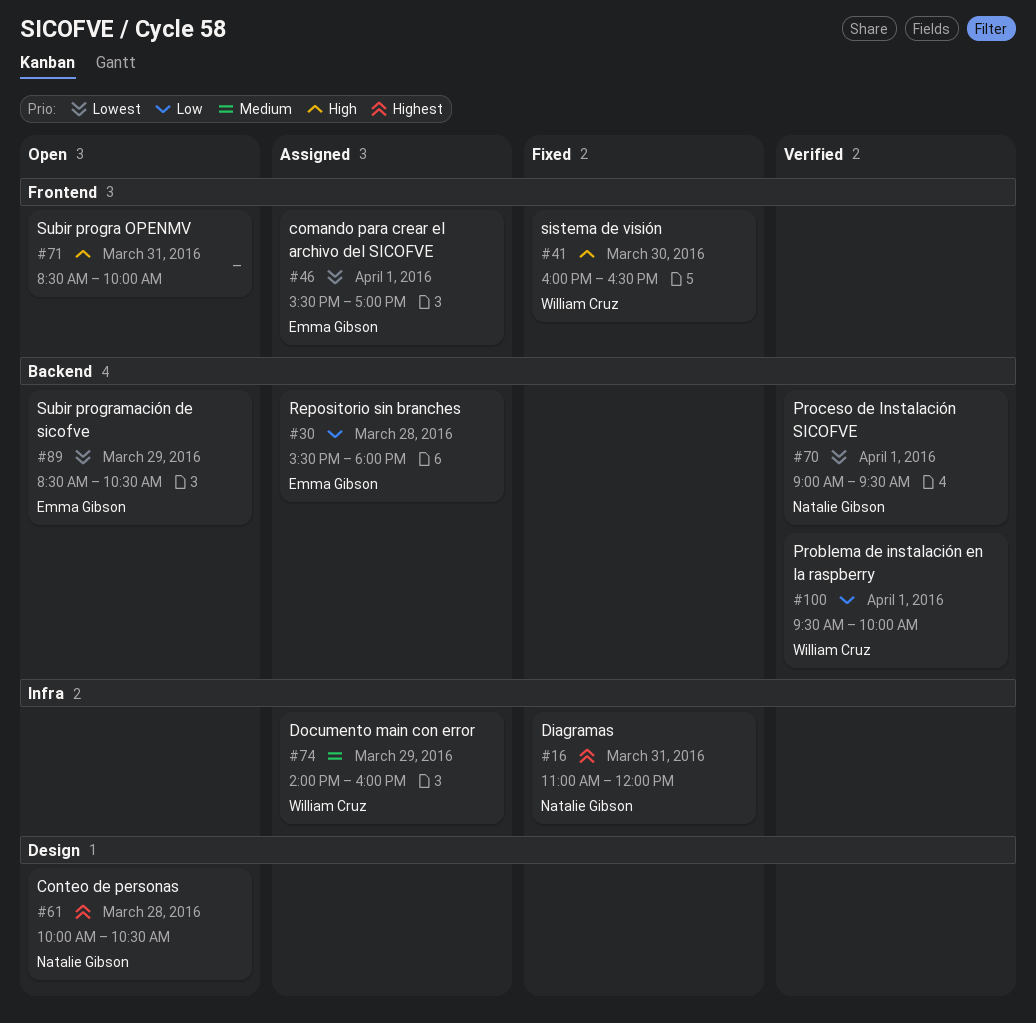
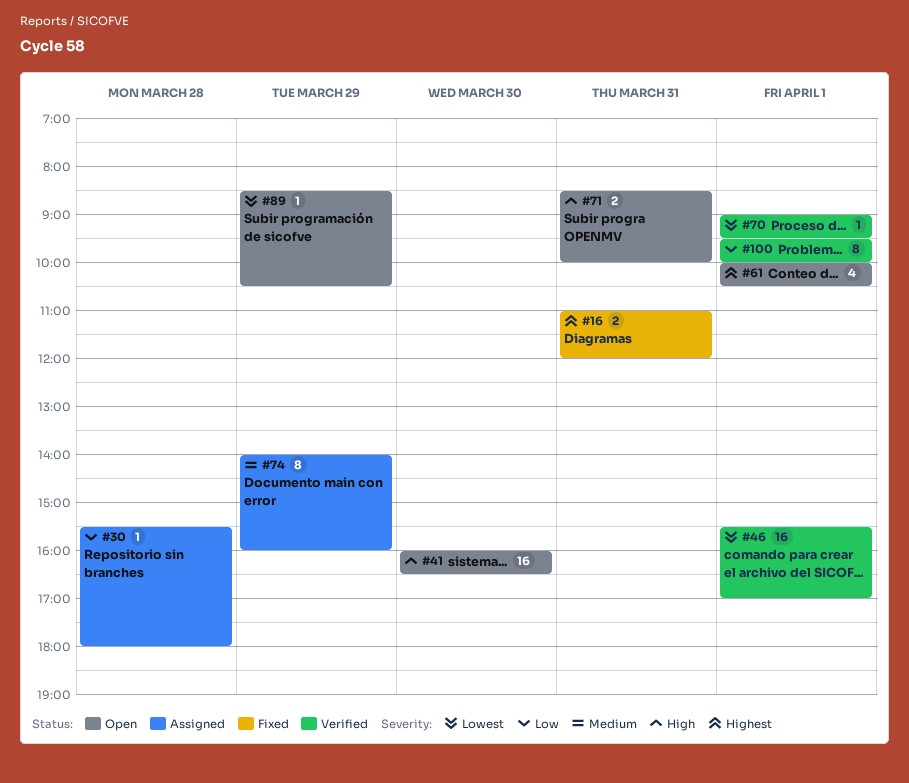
#41, status: Fixed -> Open
#46, status: Assigned -> Verified
#61, day: Mar 28 -> Apr 1

